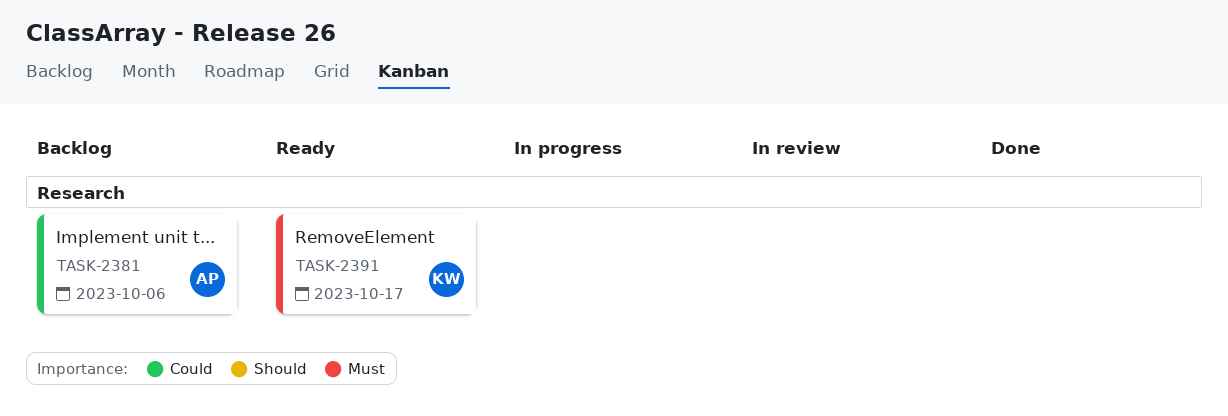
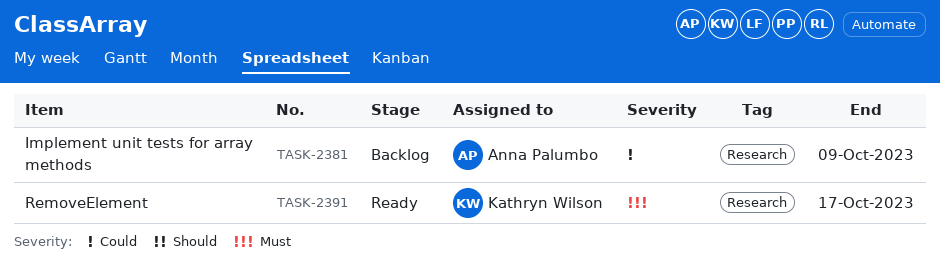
TASK-2381, due: Oct 6 -> Oct 9

